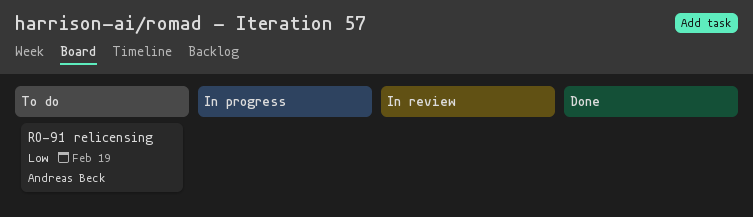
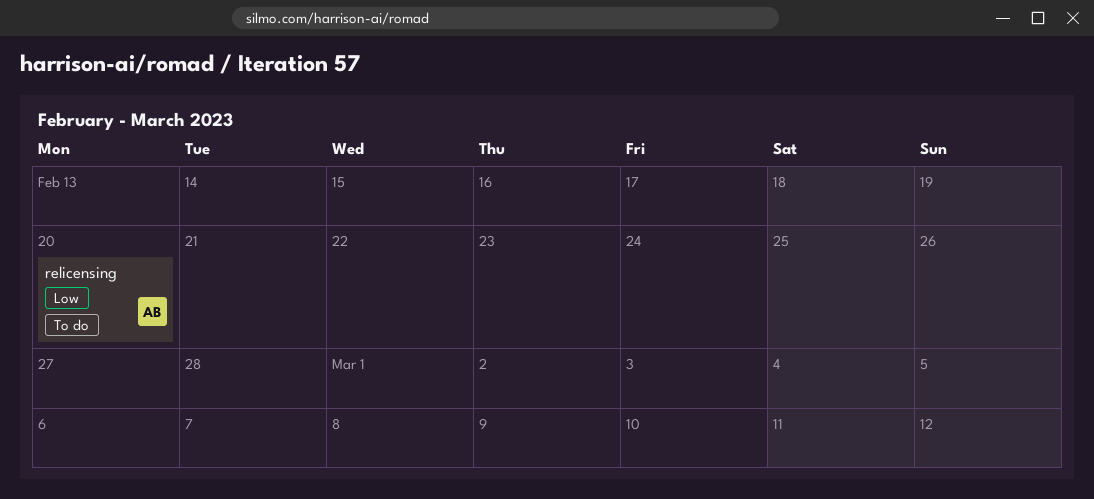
relicensing, due: Feb 19 -> Feb 20

